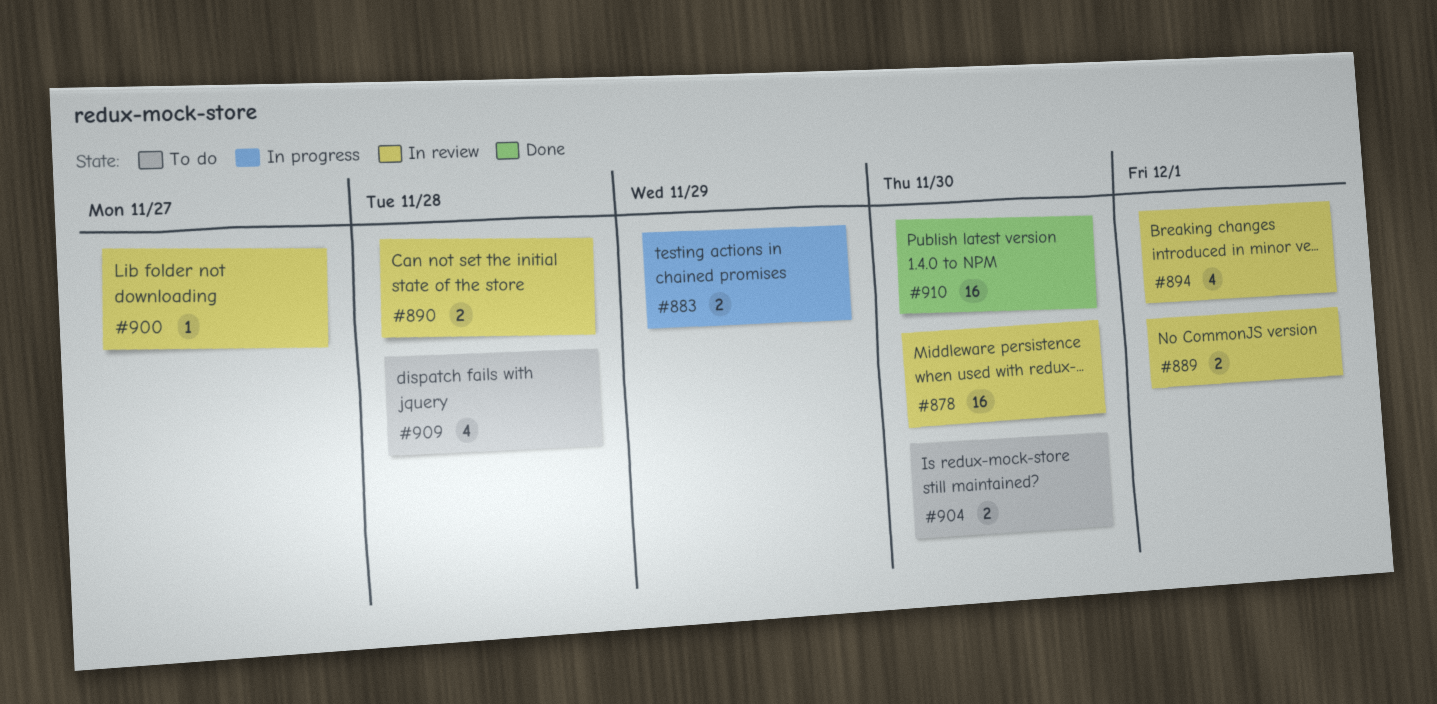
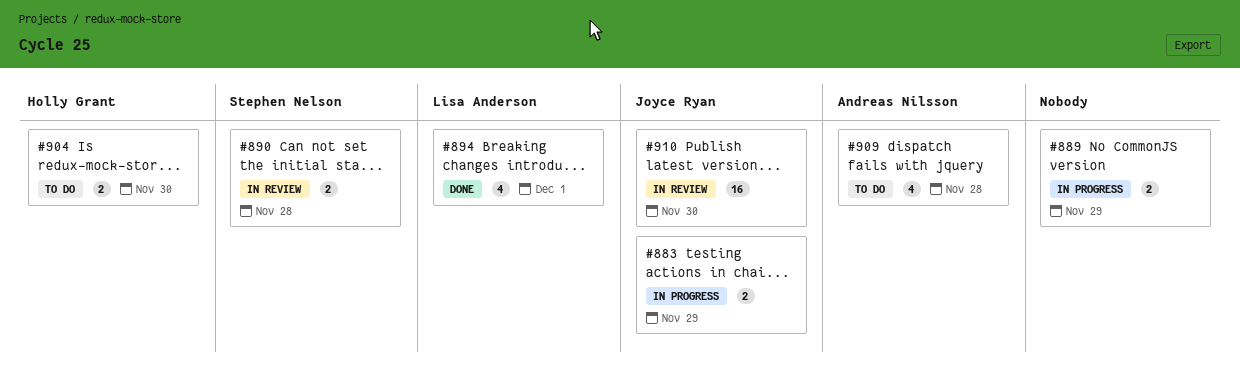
#878: present -> none
#889, status: In review -> In progress
#889, due: Dec 1 -> Nov 29
#894, status: In review -> Done
#900: present -> none
#910, status: Done -> In review

